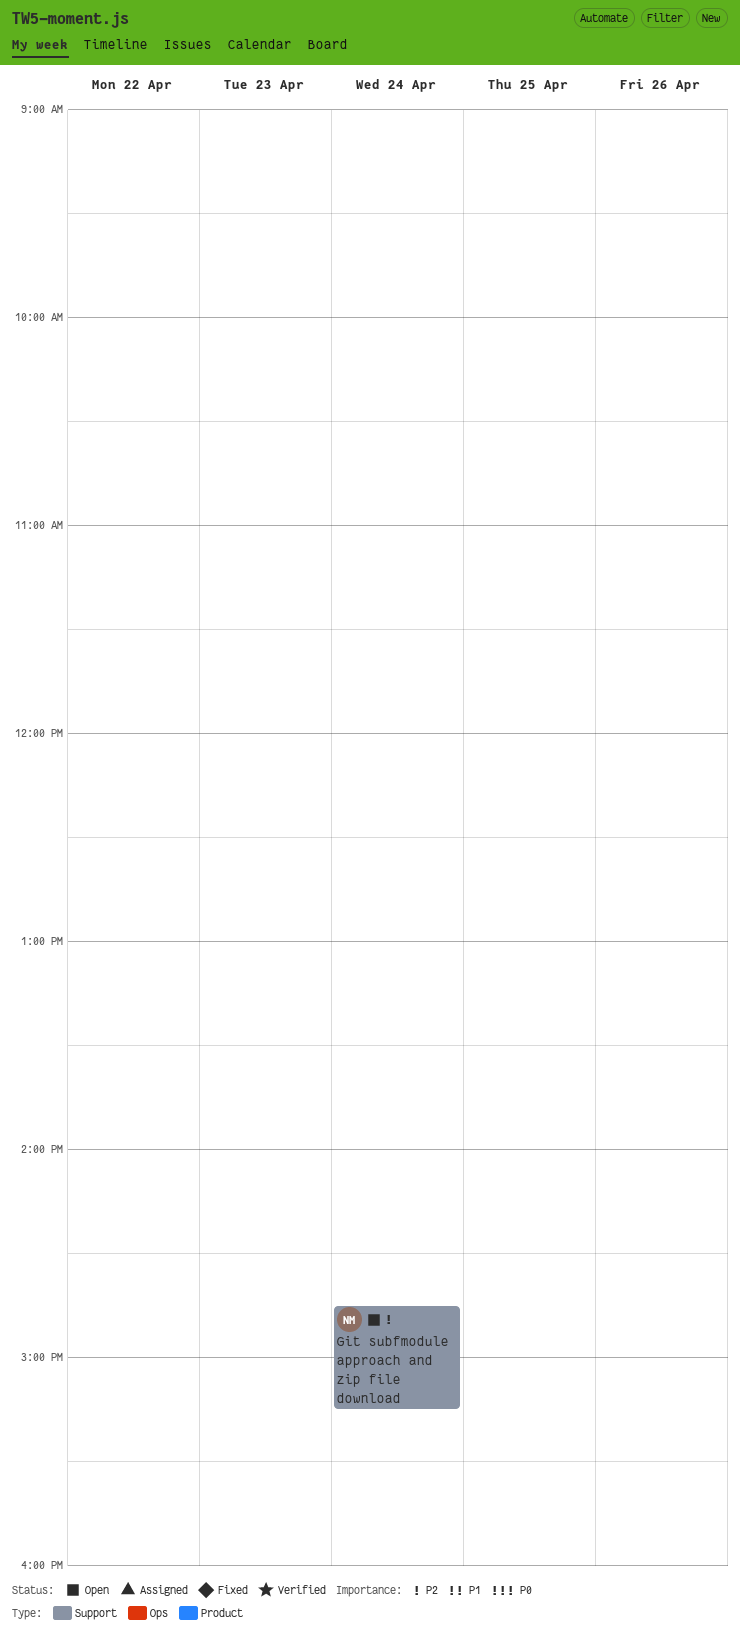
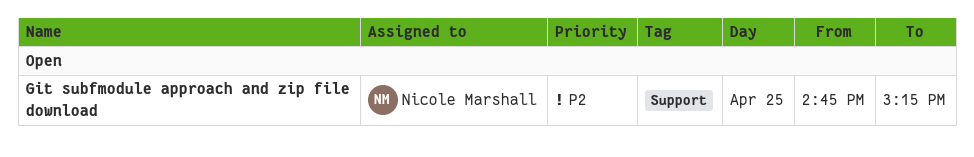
Git subfmodule approach and zip file download, day: Apr 24 -> Apr 25

